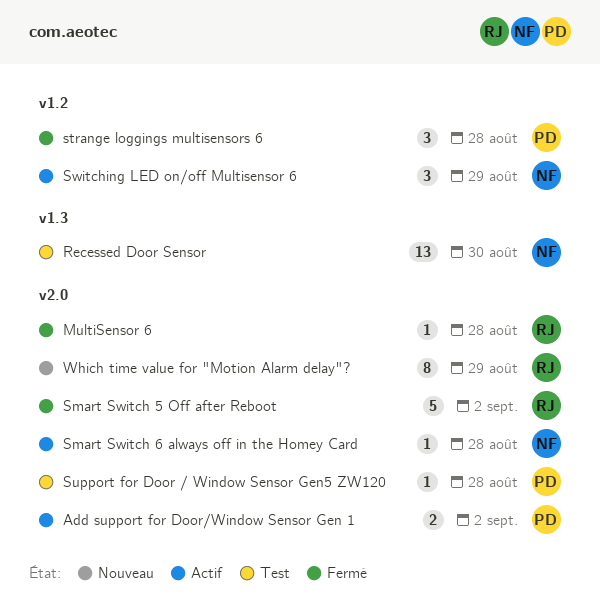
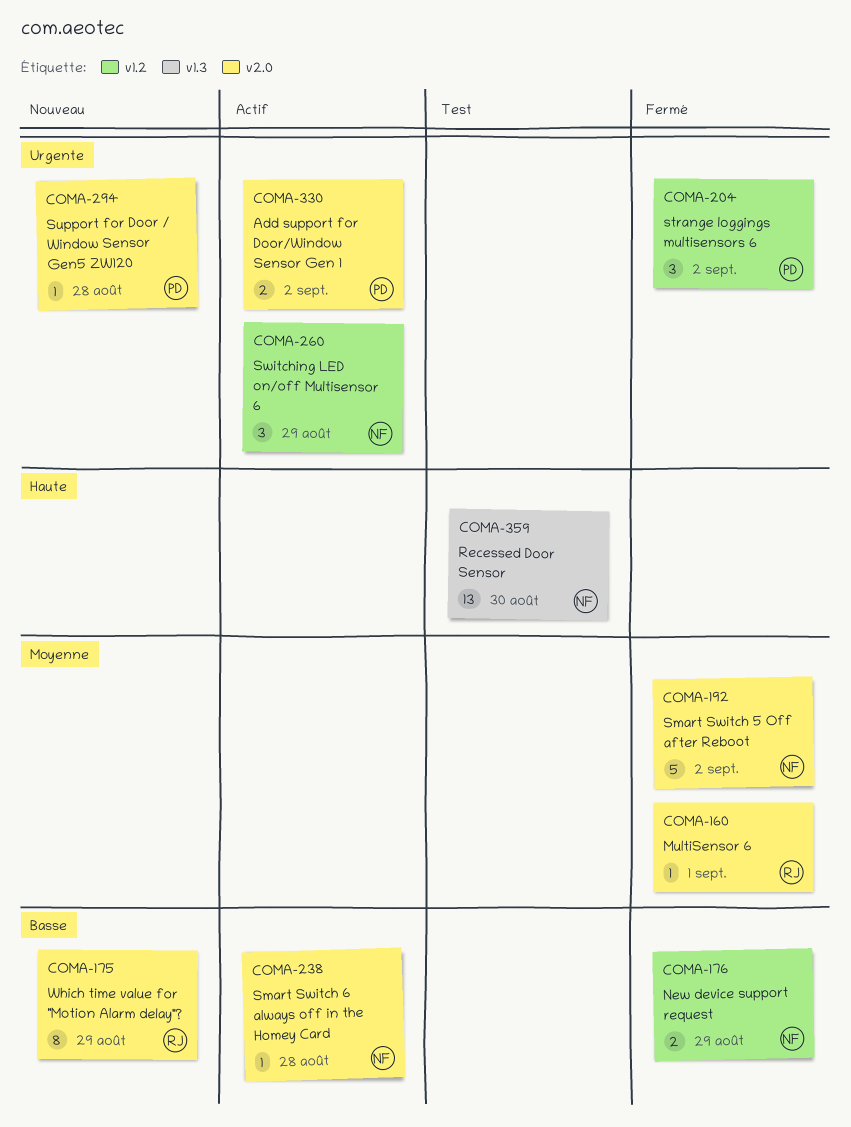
MultiSensor 6, due: Aug 28 -> Sep 1
New device support request: none -> present
Smart Switch 5 Off after Reboot, owner: RJ -> NF
strange loggings multisensors 6, due: Aug 28 -> Sep 2
Support for Door / Window Sensor Gen5 ZW120, status: Test -> Nouveau

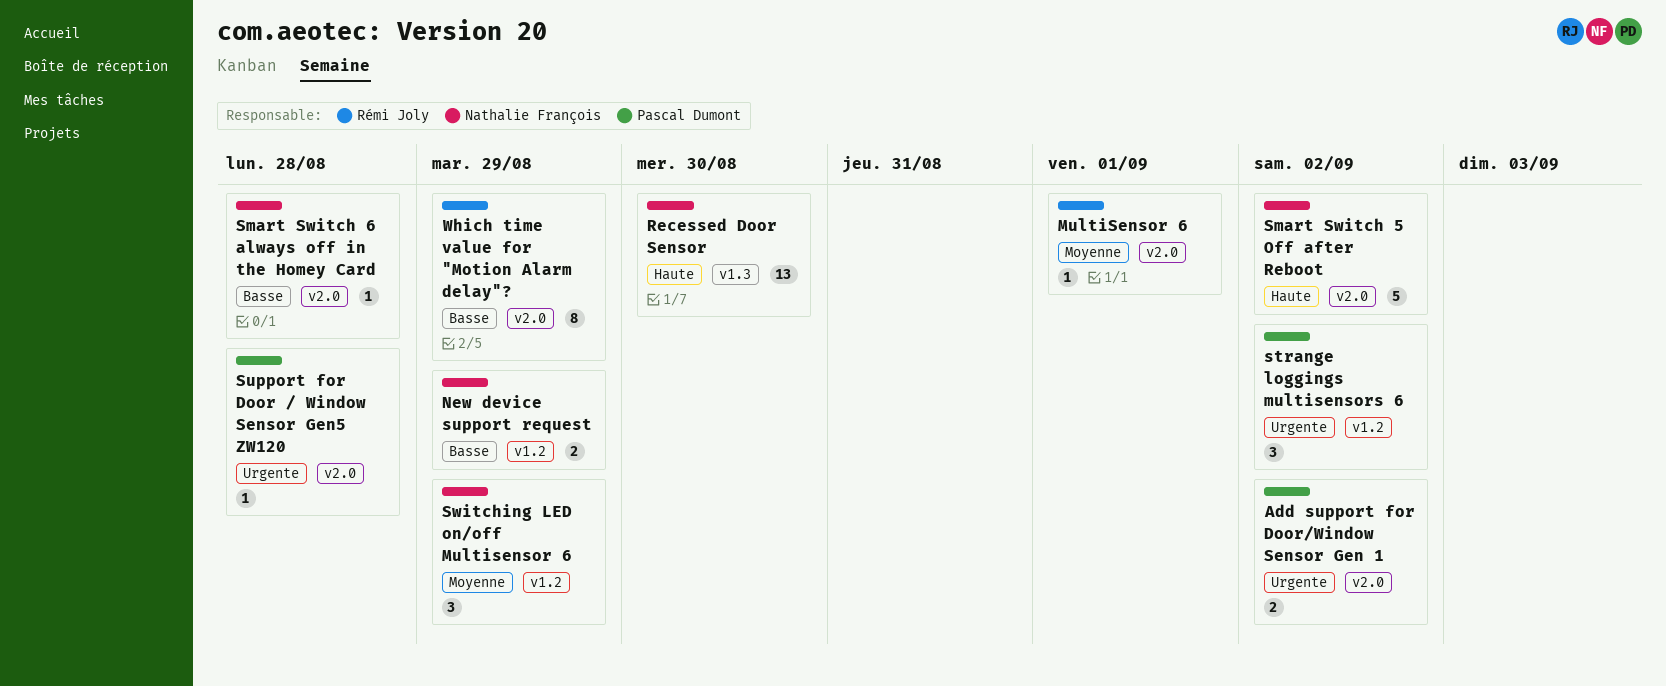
Smart Switch 5 Off after Reboot, priority: Moyenne -> Haute
Switching LED on/off Multisensor 6, priority: Urgente -> Moyenne

